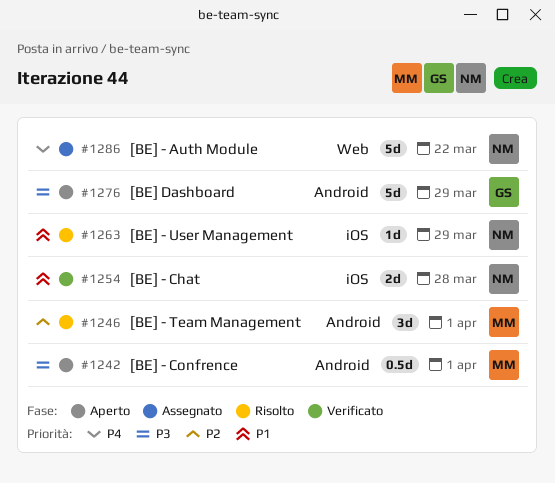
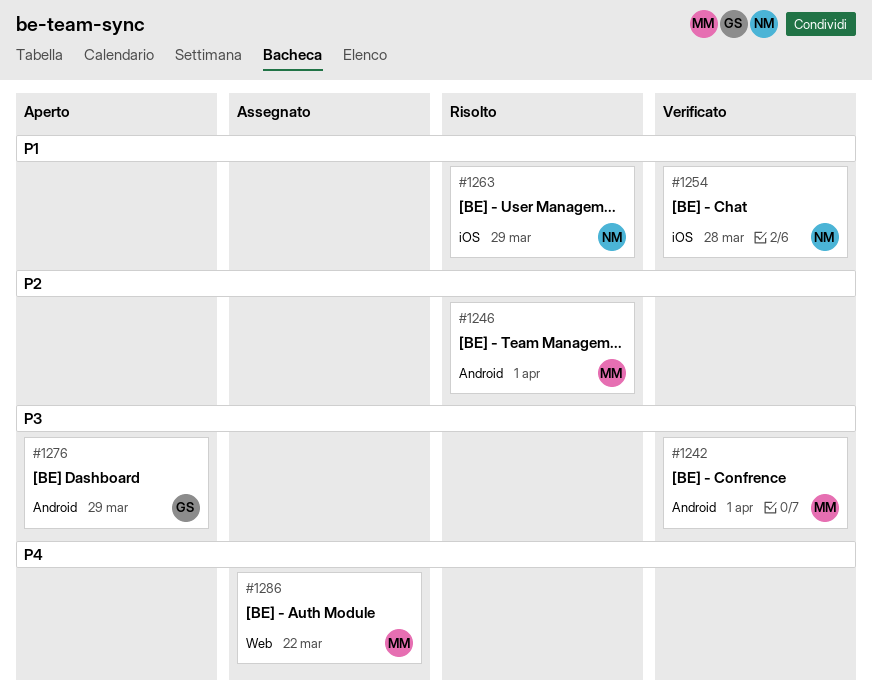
#1242, status: Aperto -> Verificato
#1286, owner: NM -> MM

